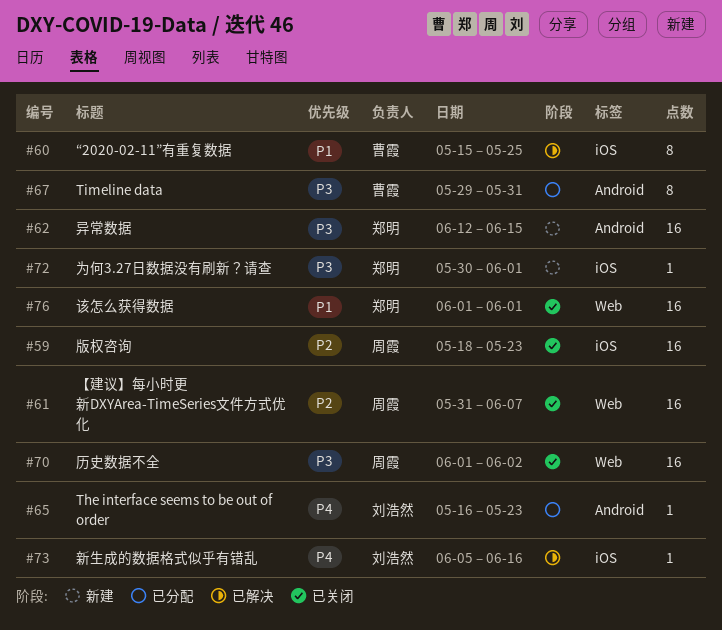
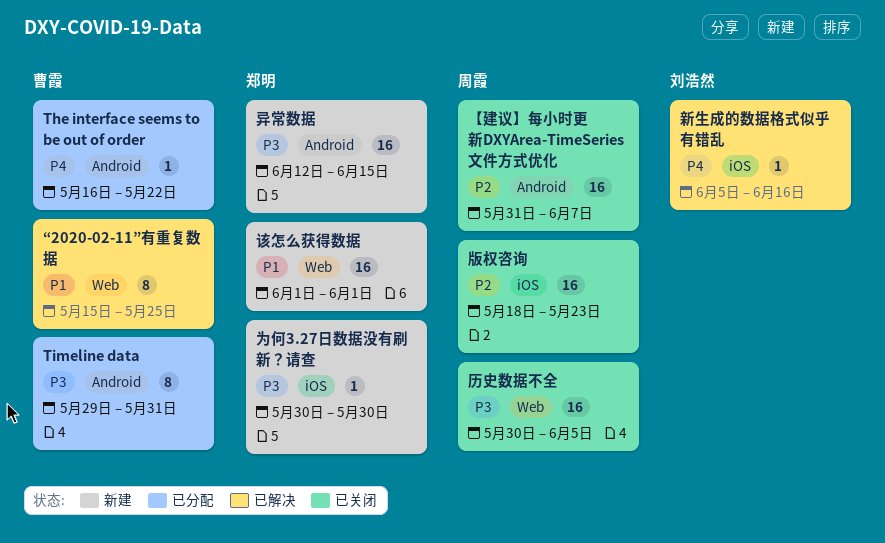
The interface seems to be out of order, owner: 刘浩然 -> 曹霞
The interface seems to be out of order, due: May 23 -> May 22
“2020-02-11”有重复数据, label: iOS -> Web
【建议】每小时更新DXYArea-TimeSeries文件方式优化, label: Web -> Android
为何3.27日数据没有刷新？请查, due: Jun 1 -> May 30
历史数据不全, start: Jun 1 -> May 30
历史数据不全, due: Jun 2 -> Jun 5
该怎么获得数据, status: 已关闭 -> 新建

